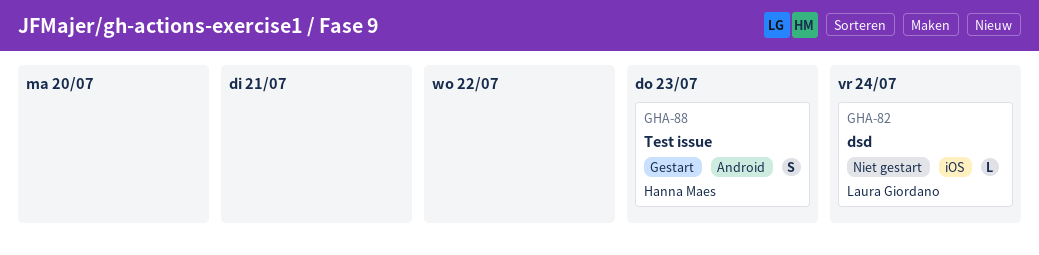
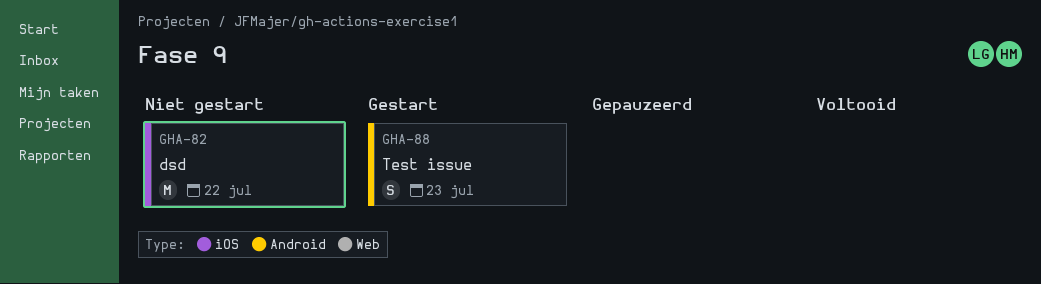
GHA-82, estimate: L -> M
GHA-82, due: Jul 24 -> Jul 22

